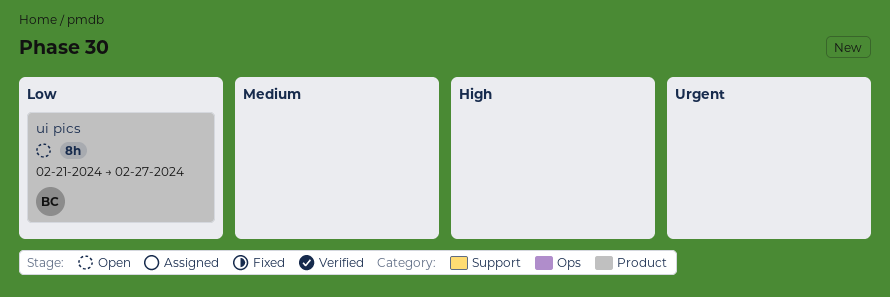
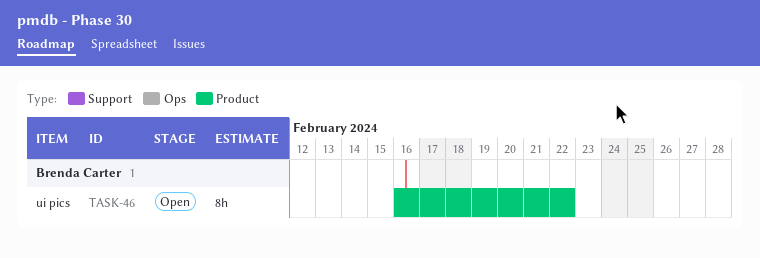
ui pics, start: Feb 21 -> Feb 16
ui pics, due: Feb 27 -> Feb 22

